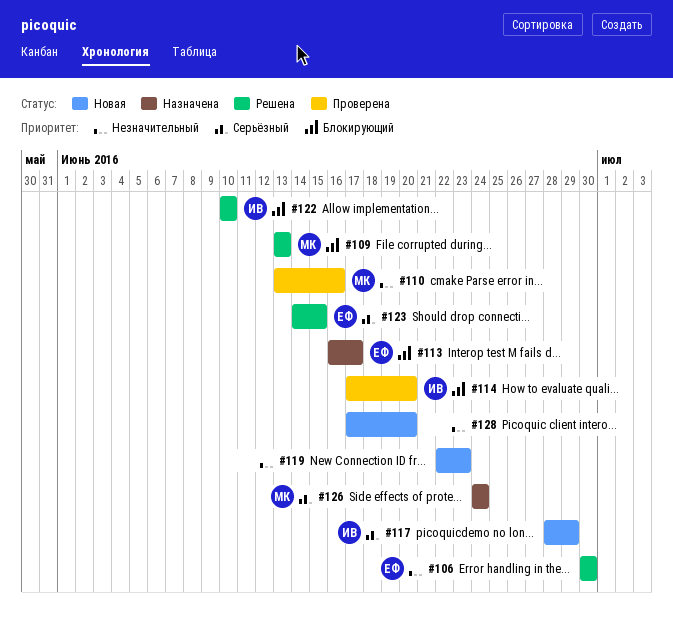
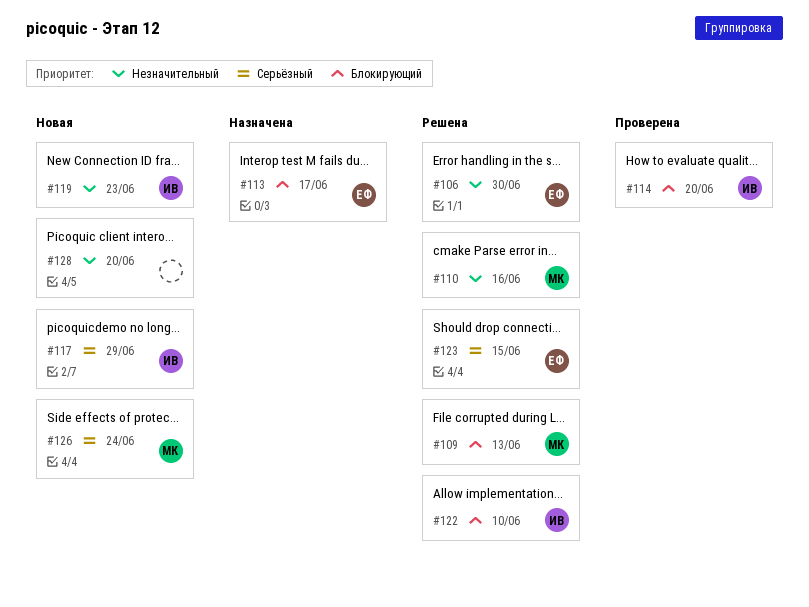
#110, status: Проверена -> Решена
#119, owner: none -> ИВ
#126, status: Назначена -> Новая

